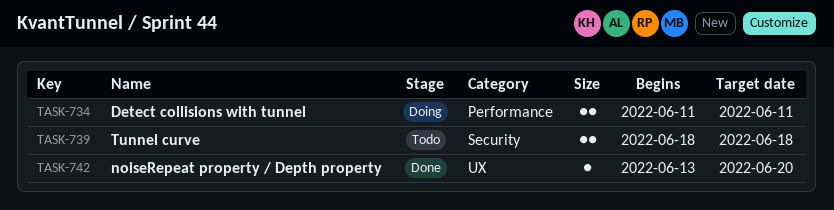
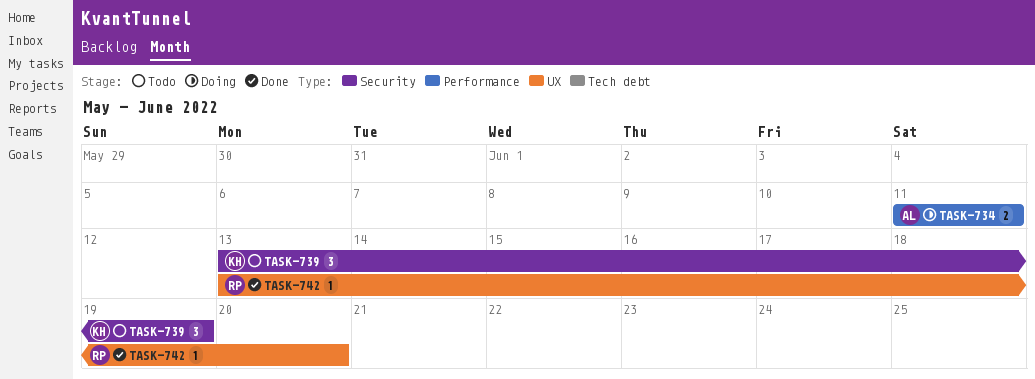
TASK-739, estimate: 2 -> 3
TASK-739, start: Jun 18 -> Jun 13
TASK-739, due: Jun 18 -> Jun 19

